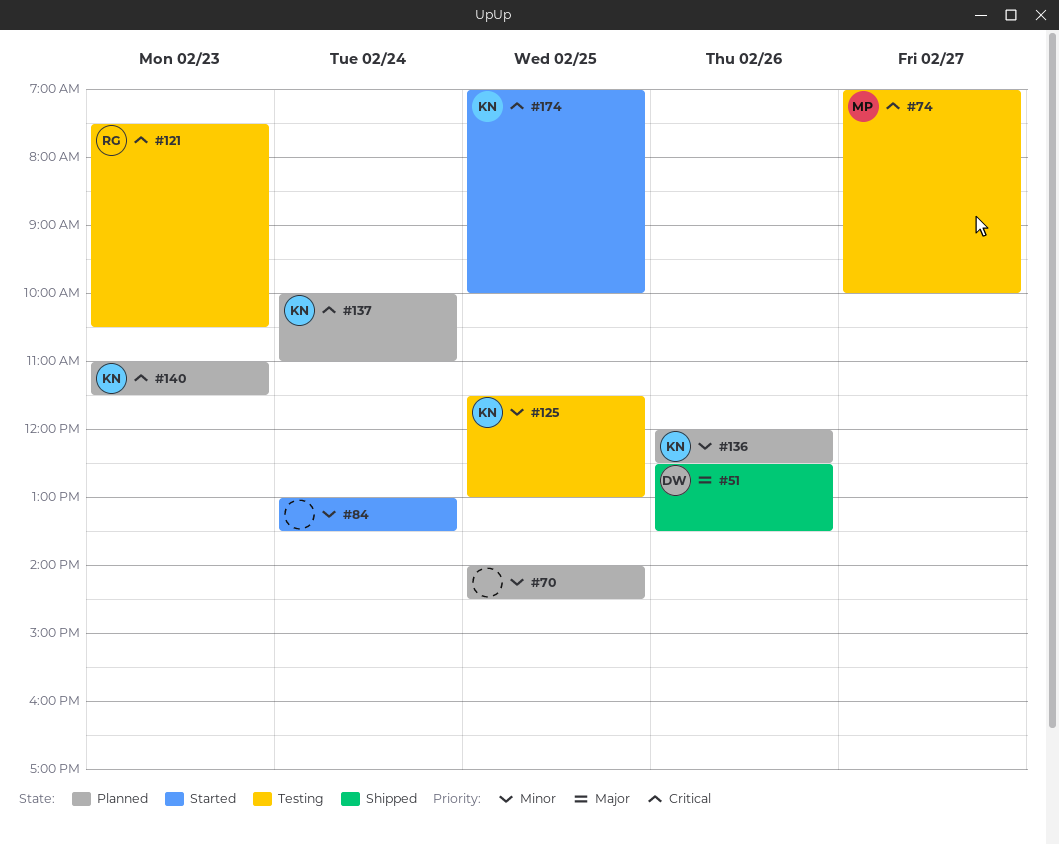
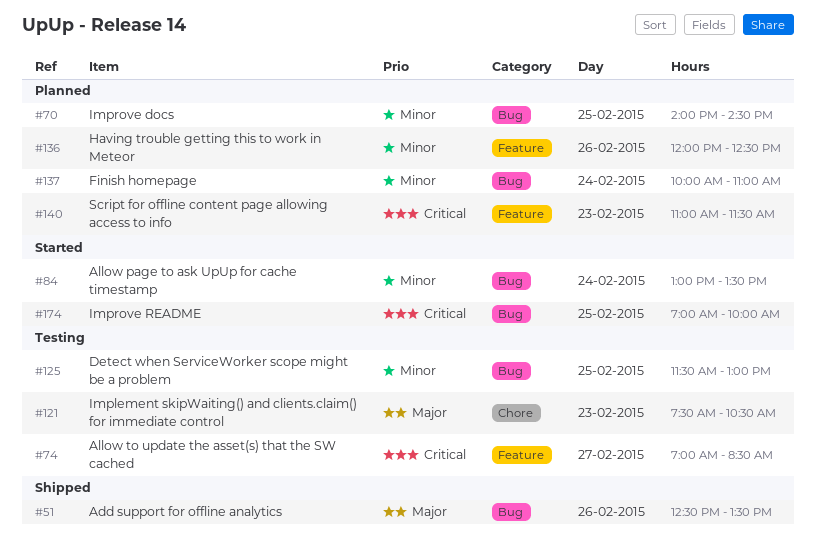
#74, ends: 10:00 -> 08:30
#121, priority: Critical -> Major
#137, priority: Critical -> Minor

